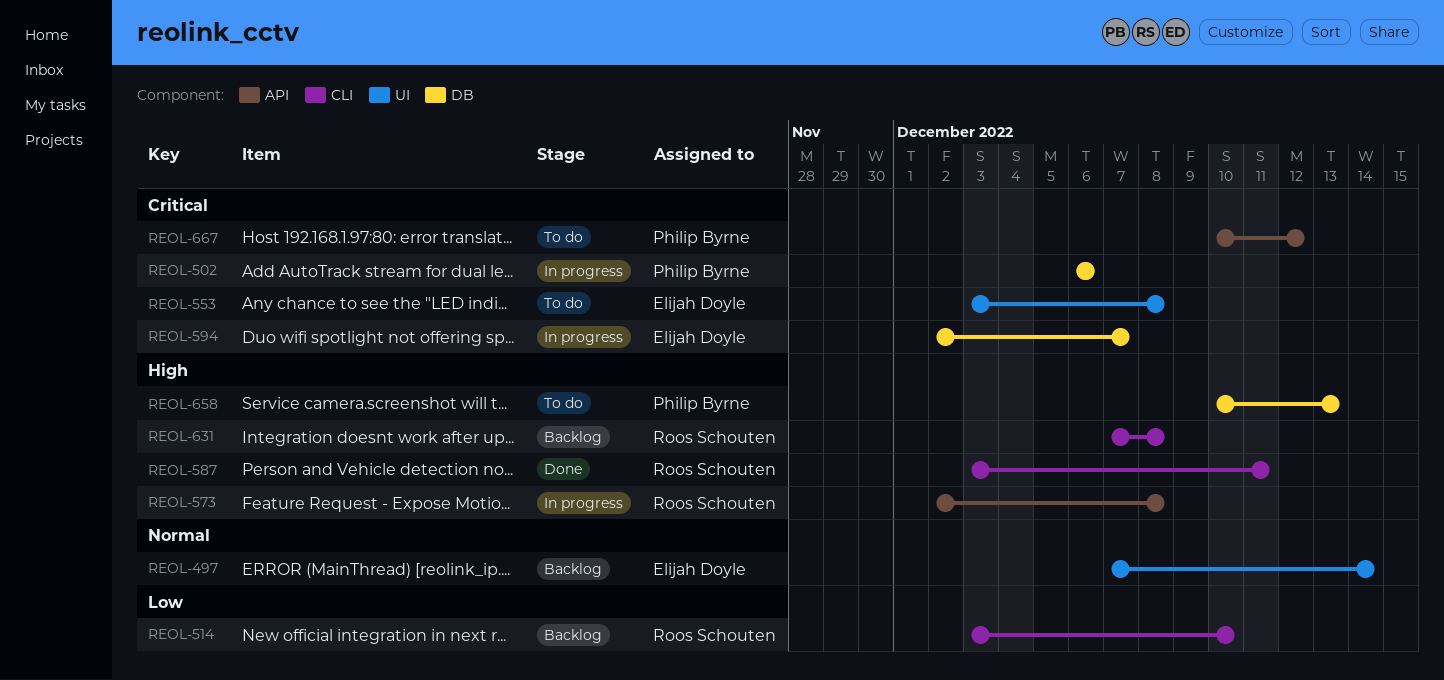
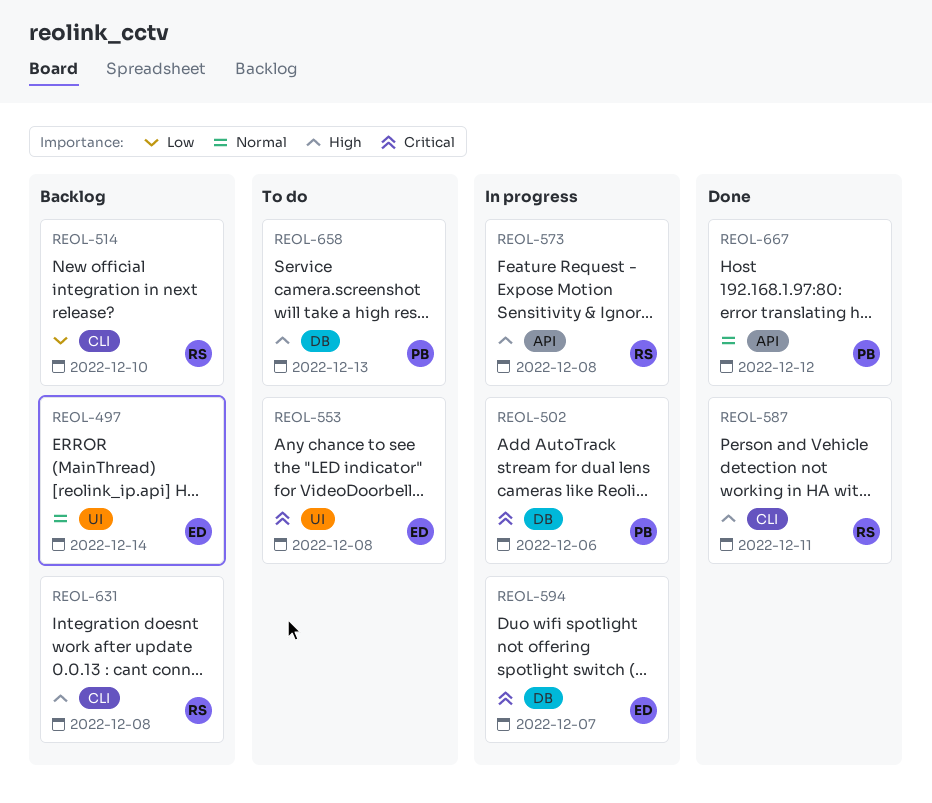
REOL-667, status: To do -> Done
REOL-667, priority: Critical -> Normal

